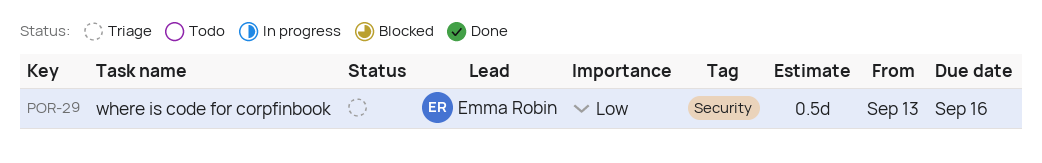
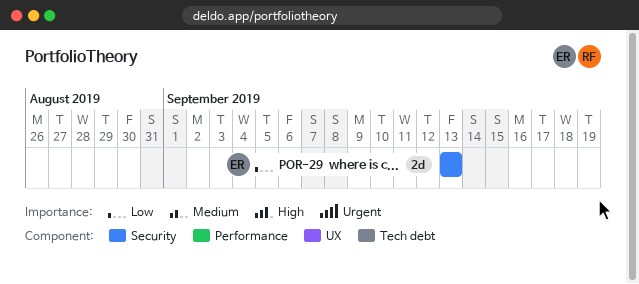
POR-29, estimate: 0.5d -> 2d
POR-29, due: Sep 16 -> Sep 13

